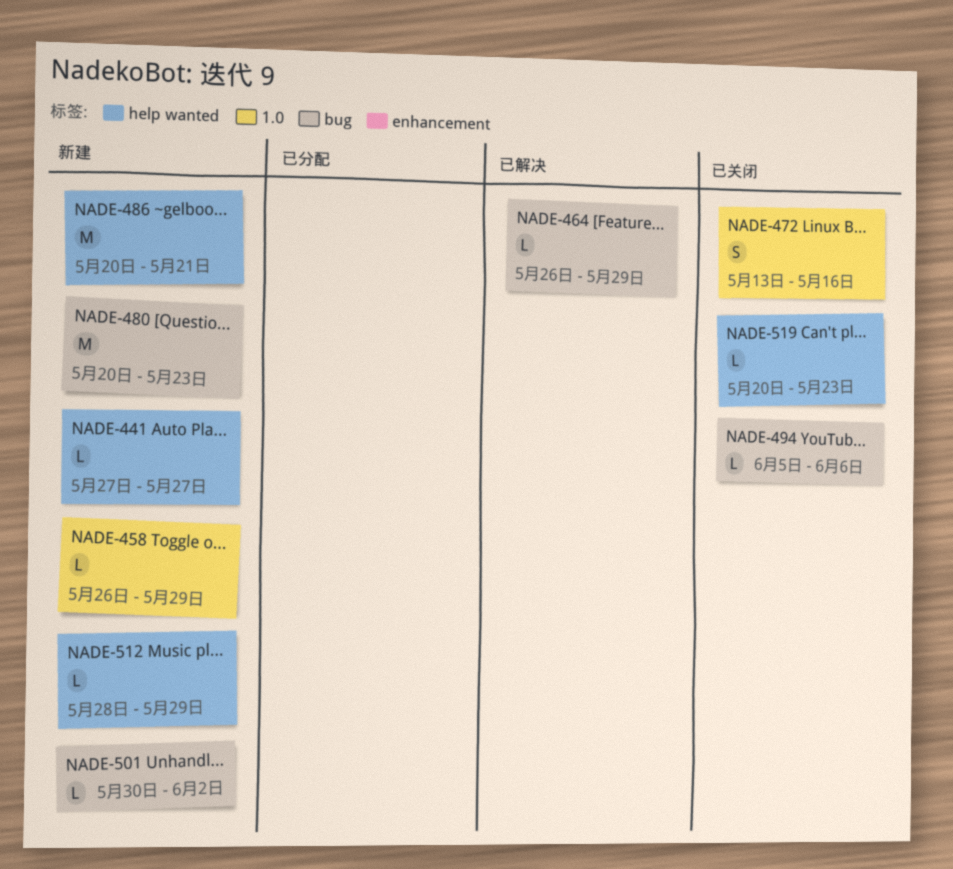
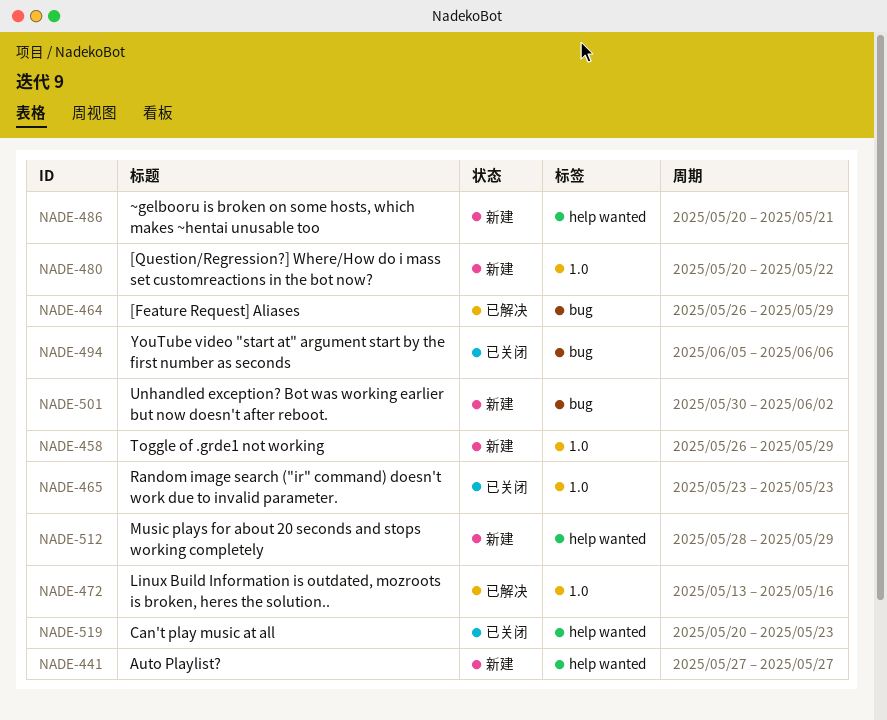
NADE-465: none -> present
NADE-472, status: 已关闭 -> 已解决
NADE-480, label: bug -> 1.0
NADE-480, due: May 23 -> May 22

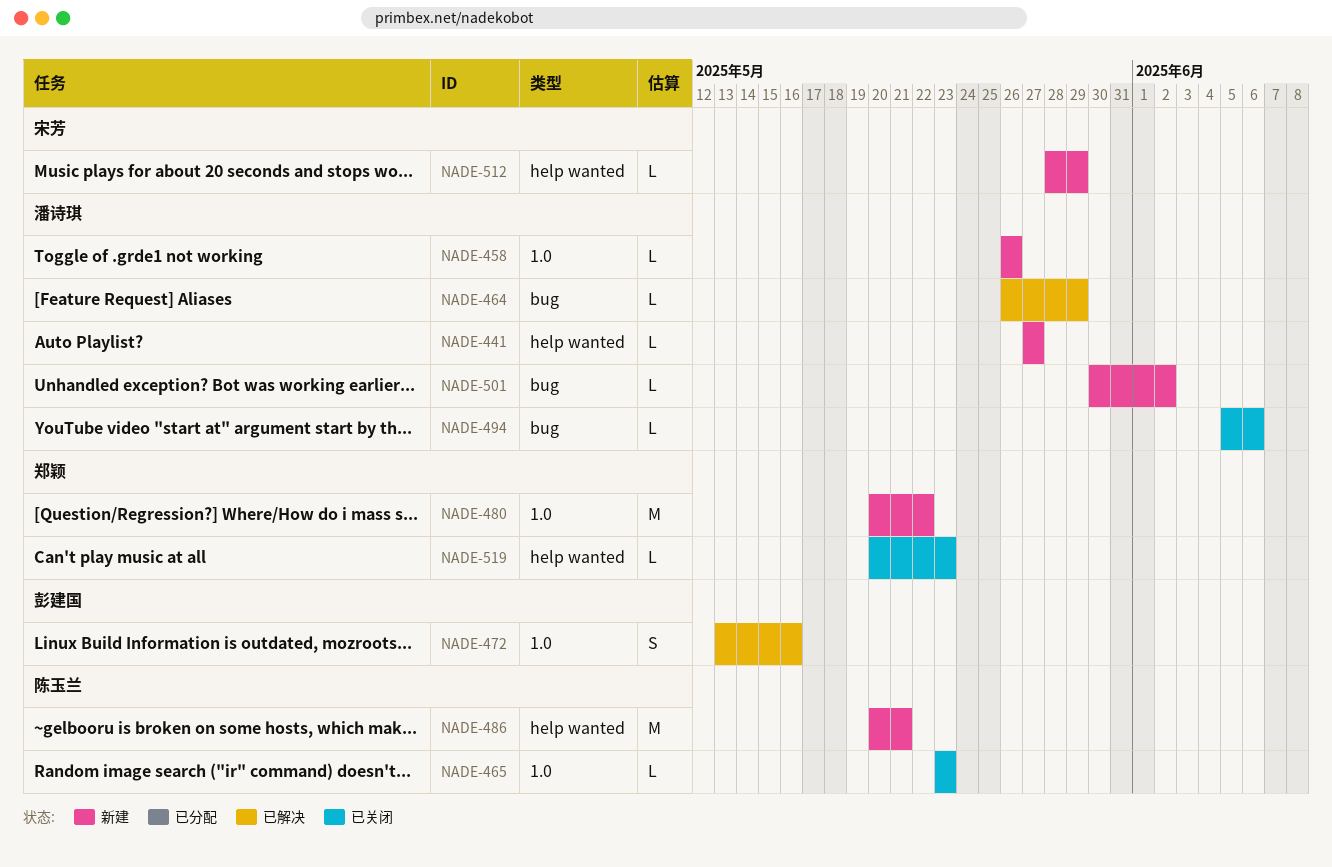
NADE-458, due: May 29 -> May 26

